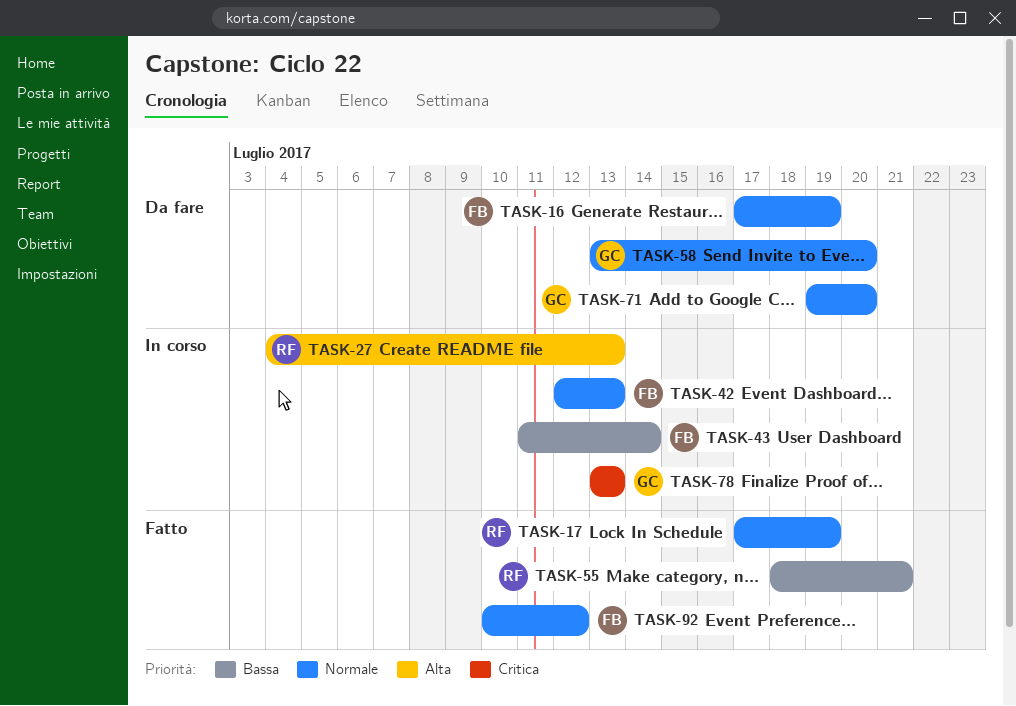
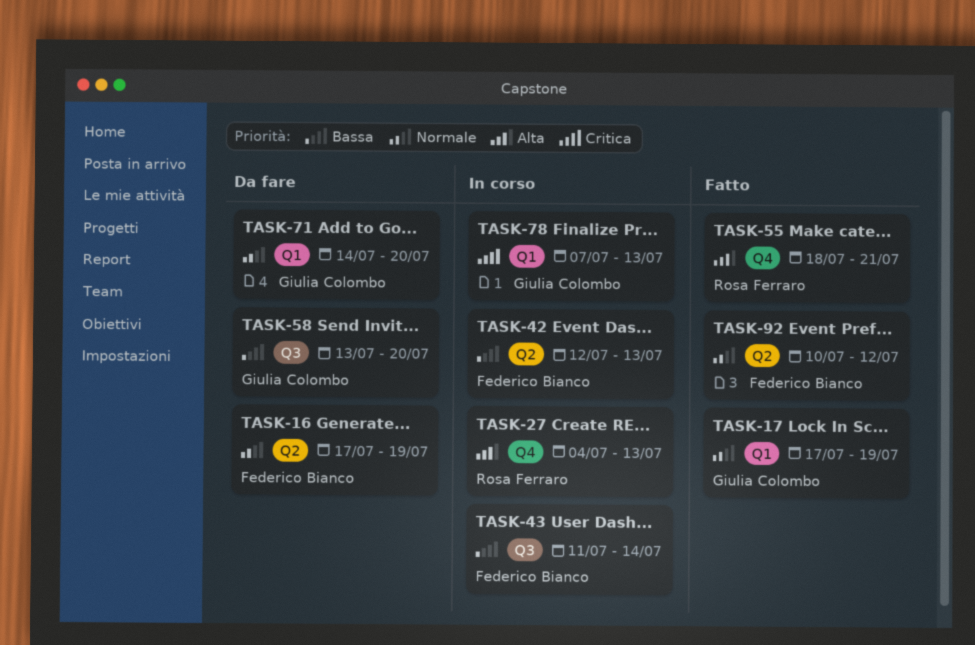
TASK-17, owner: Rosa Ferraro -> Giulia Colombo
TASK-42, priority: Normale -> Bassa
TASK-55, priority: Bassa -> Alta
TASK-58, priority: Normale -> Bassa
TASK-71, start: Jul 19 -> Jul 14
TASK-78, start: Jul 13 -> Jul 7

